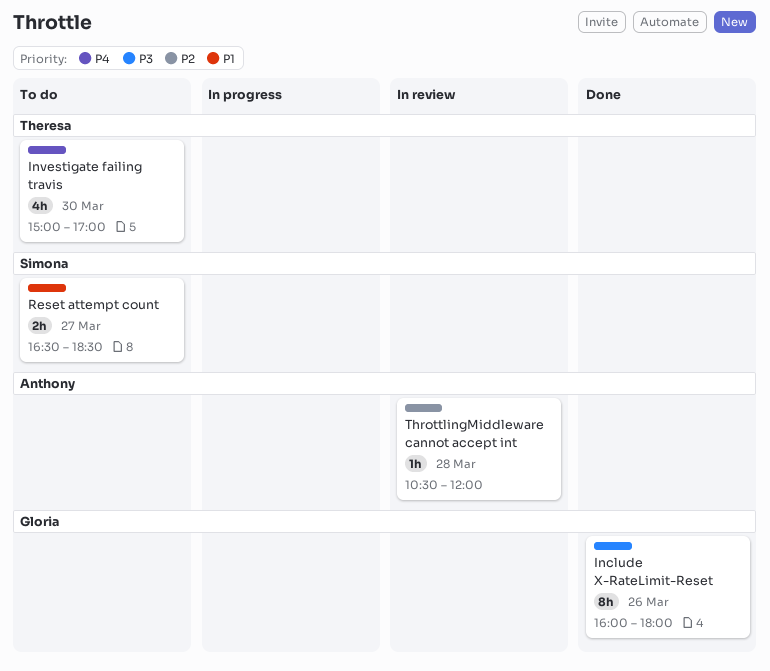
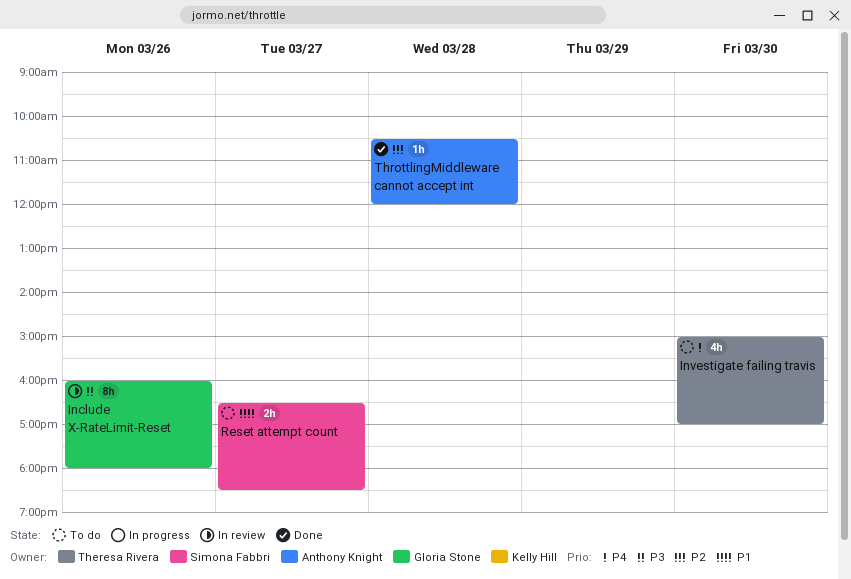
Include X-RateLimit-Reset, status: Done -> In review
ThrottlingMiddleware cannot accept int, status: In review -> Done

